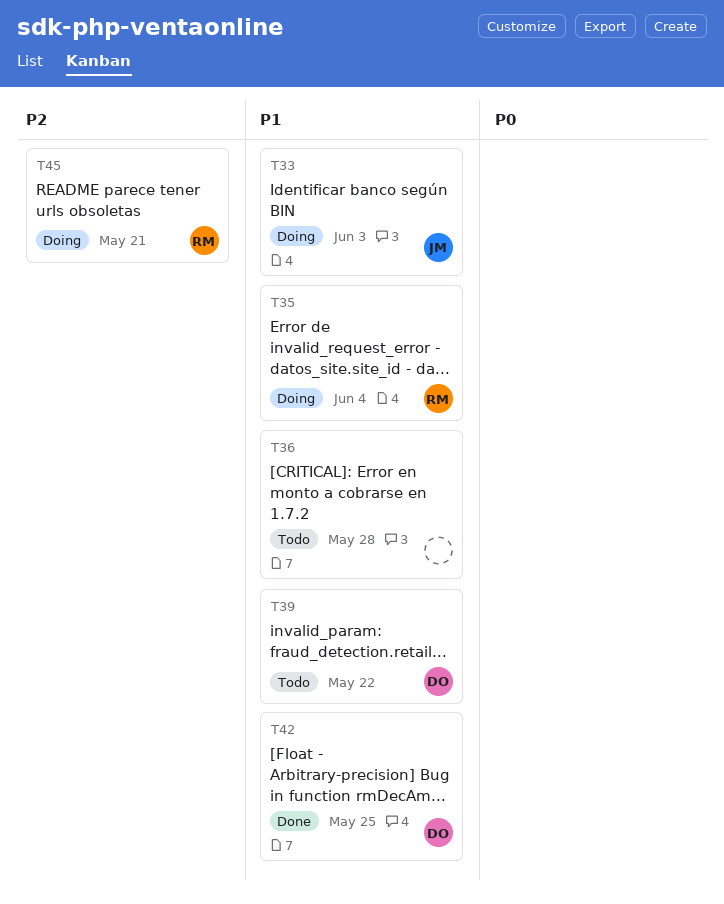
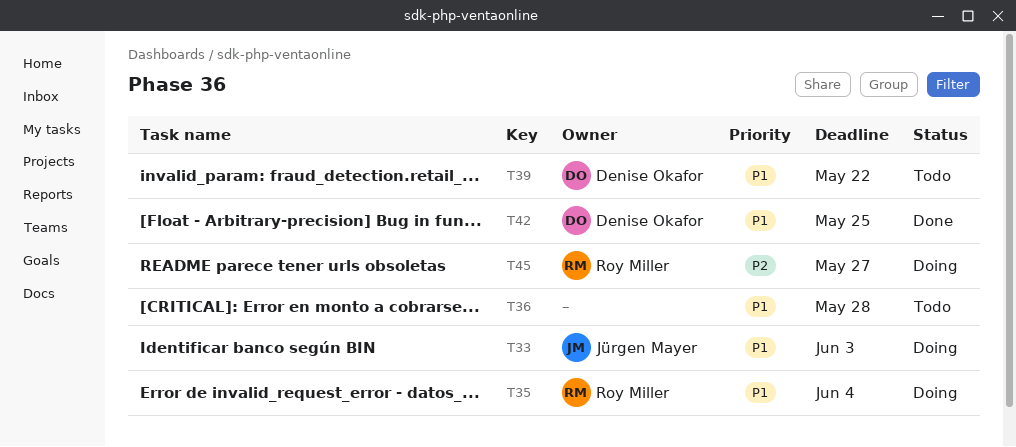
T45, due: May 21 -> May 27

